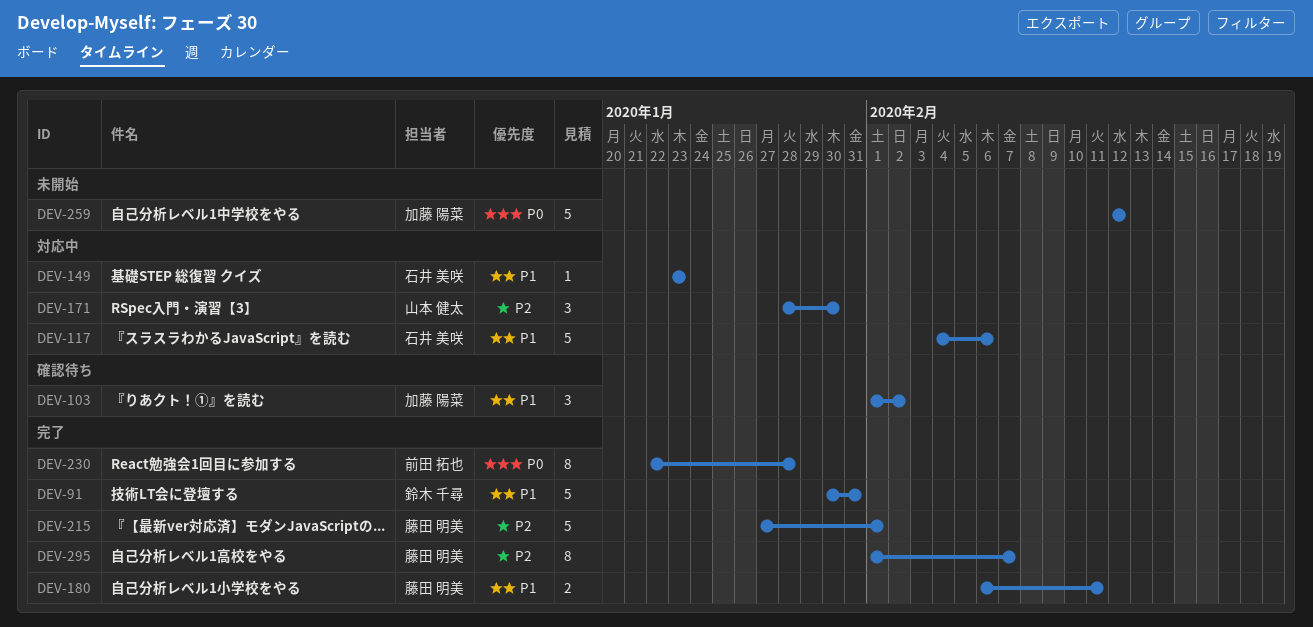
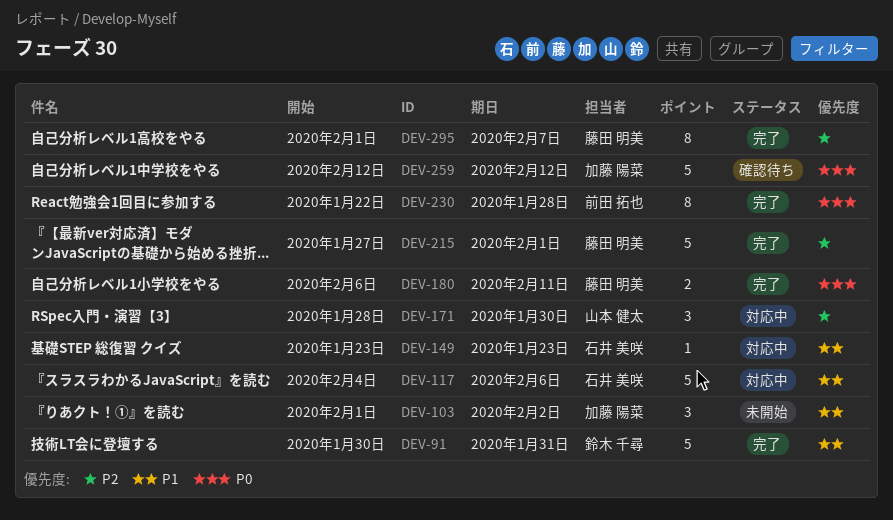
DEV-103, status: 確認待ち -> 未開始
DEV-180, priority: P1 -> P0
DEV-259, status: 未開始 -> 確認待ち

